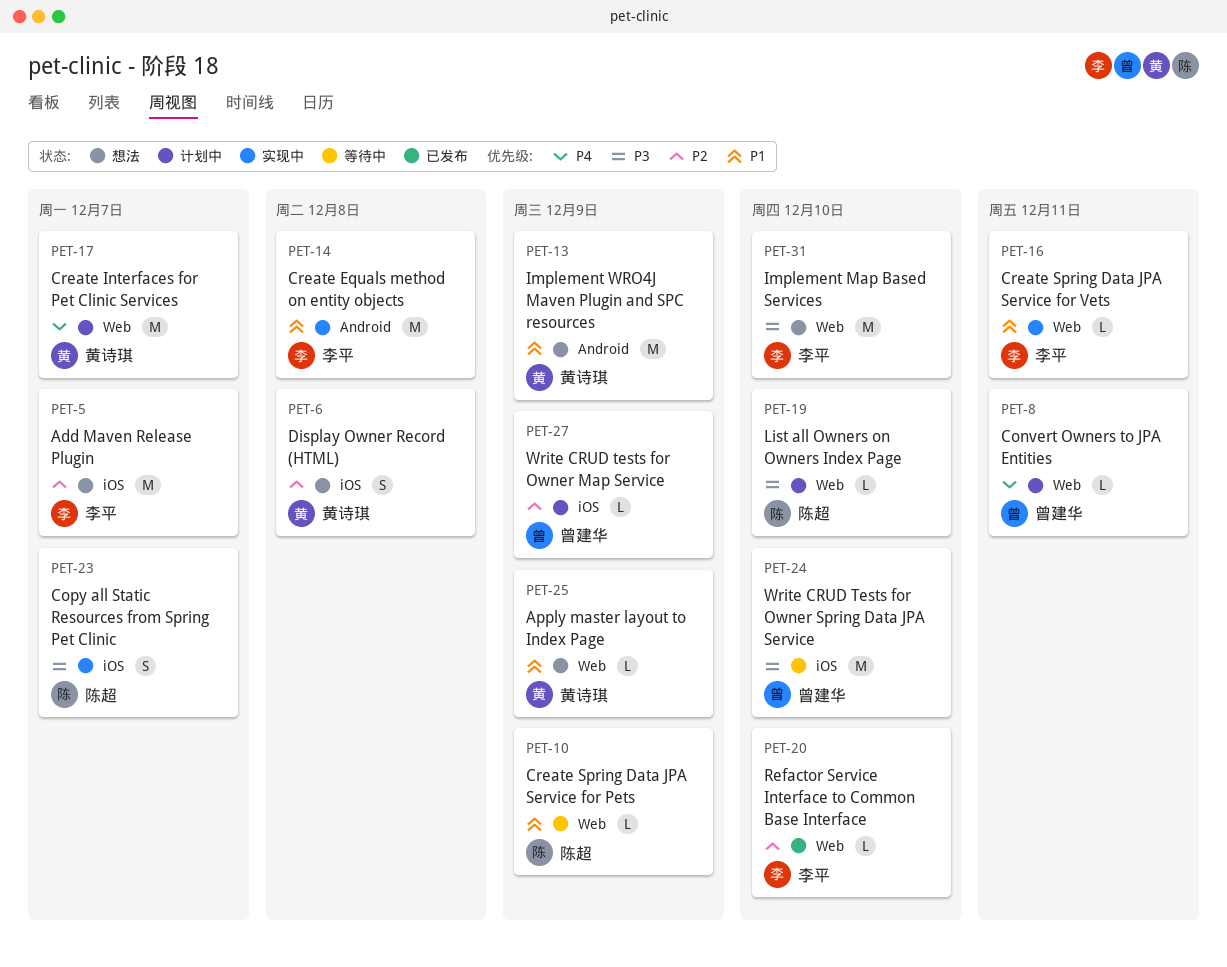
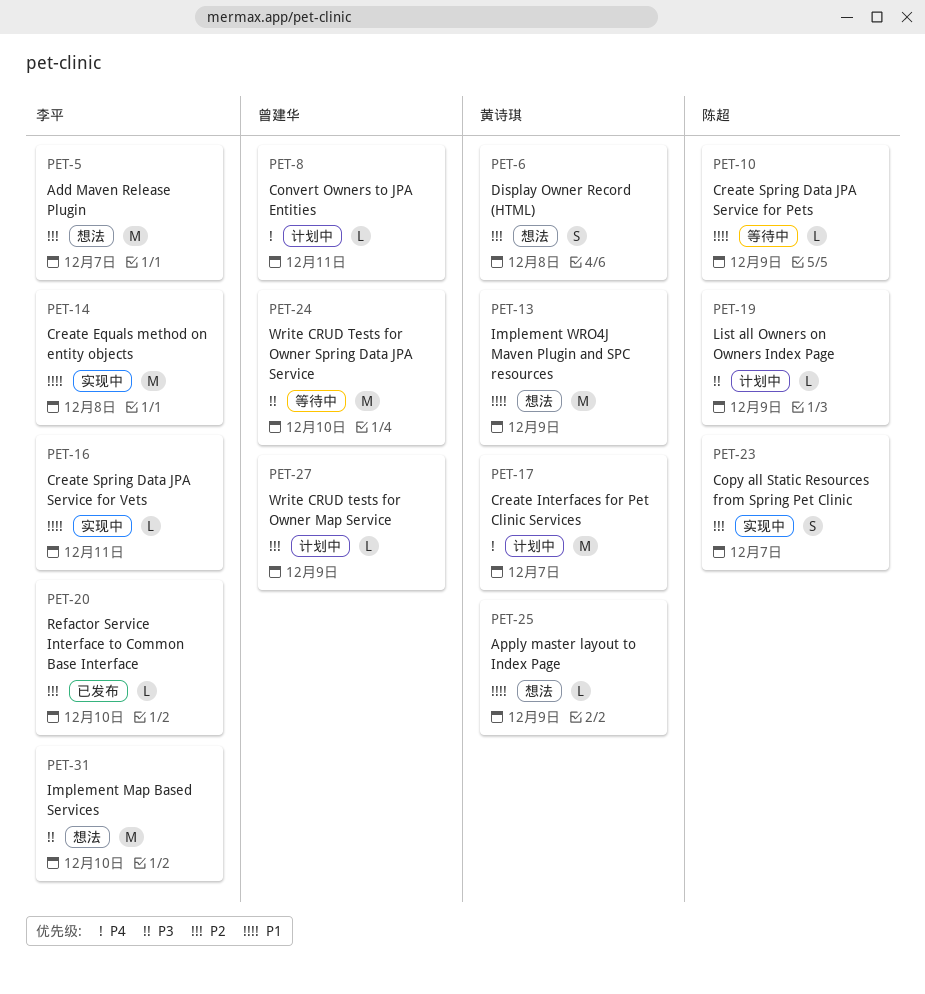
PET-19, due: Dec 10 -> Dec 9
PET-23, priority: P3 -> P2

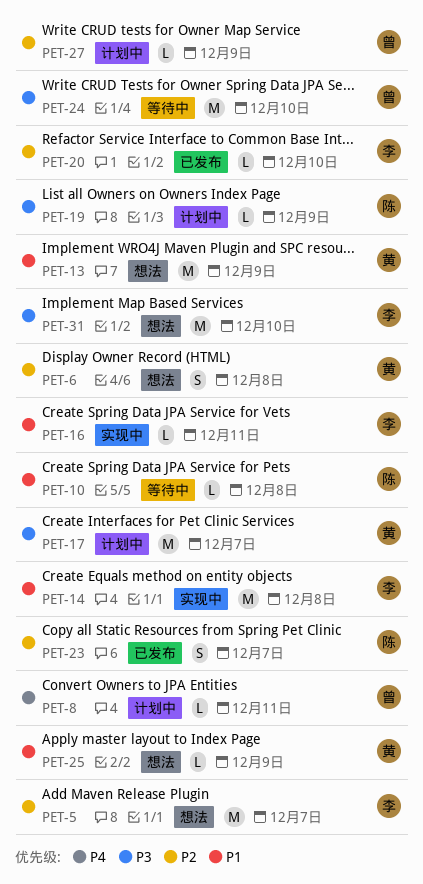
PET-10, due: Dec 9 -> Dec 8
PET-17, priority: P4 -> P3
PET-23, status: 实现中 -> 已发布

